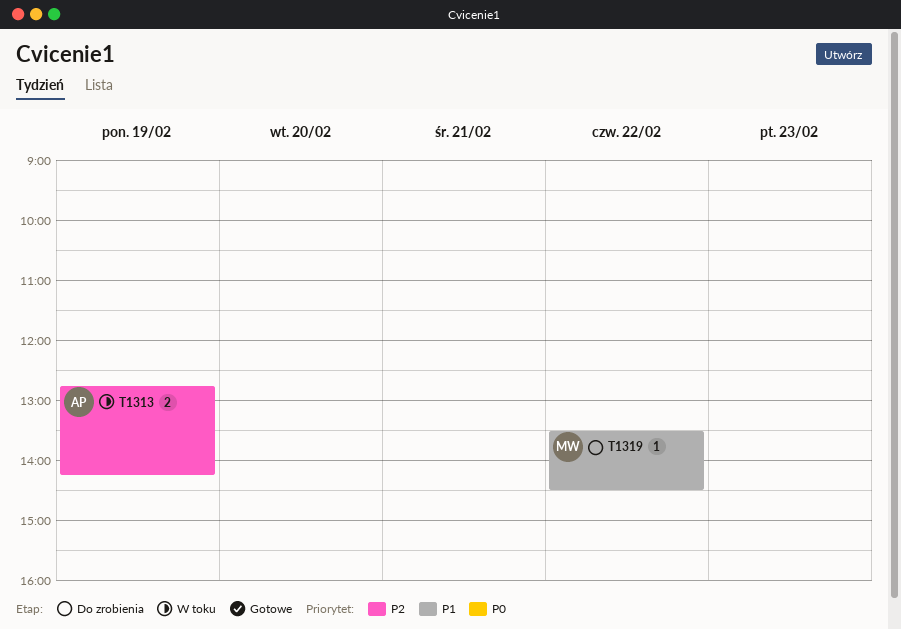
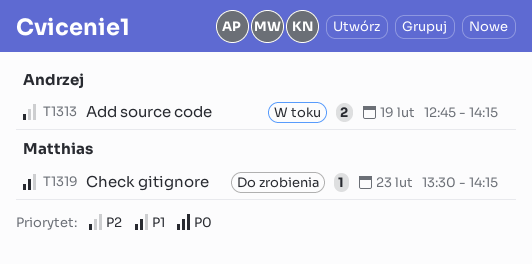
T1319, day: Feb 22 -> Feb 23
T1319, ends: 14:30 -> 14:15

